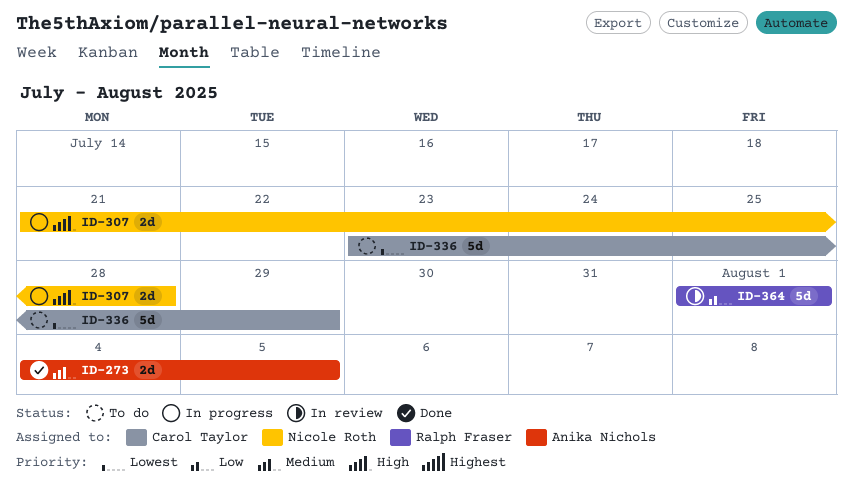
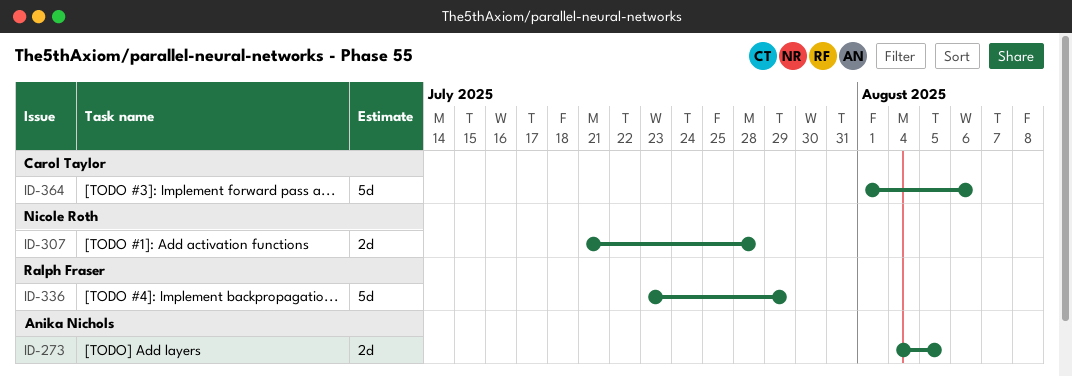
ID-336, owner: Carol Taylor -> Ralph Fraser
ID-364, owner: Ralph Fraser -> Carol Taylor
ID-364, due: Aug 1 -> Aug 6

